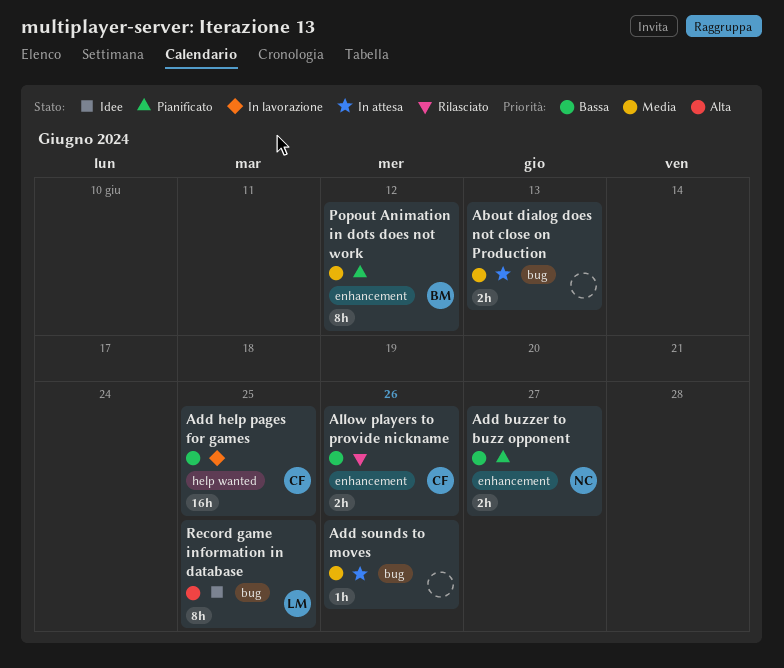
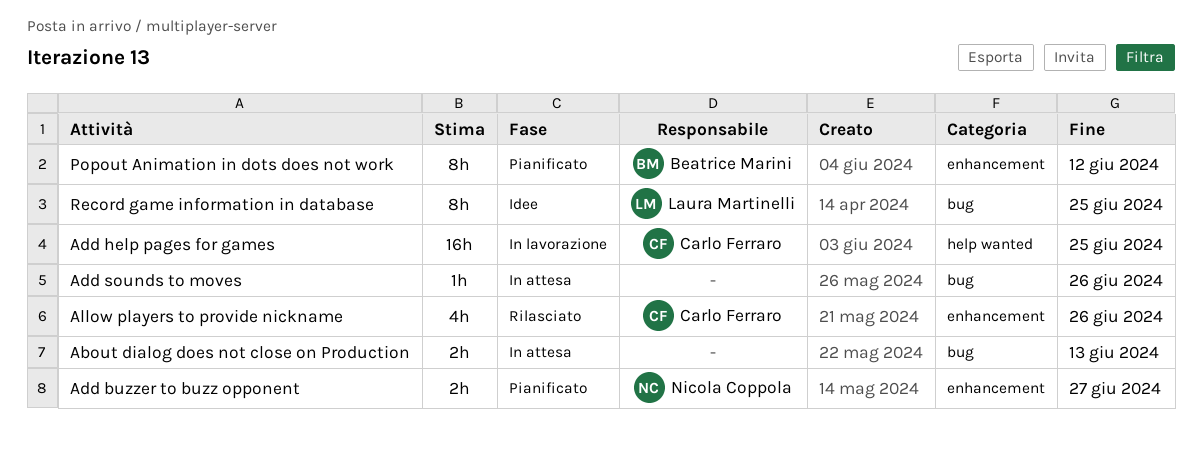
Allow players to provide nickname, estimate: 2h -> 4h

